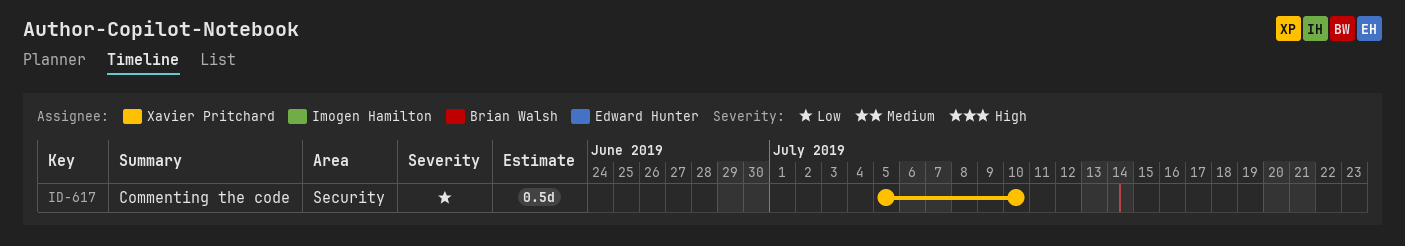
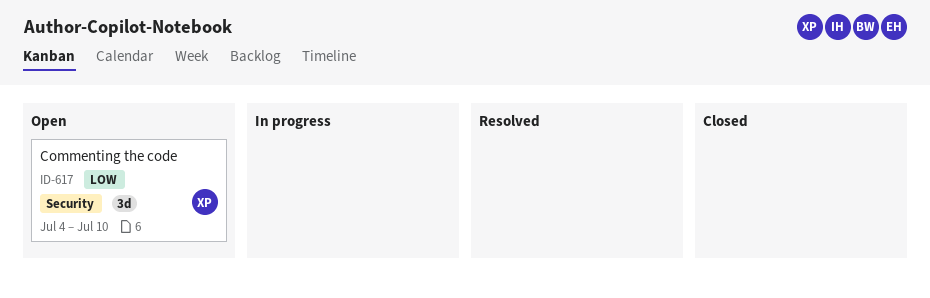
ID-617, estimate: 0.5d -> 3d
ID-617, start: Jul 5 -> Jul 4

